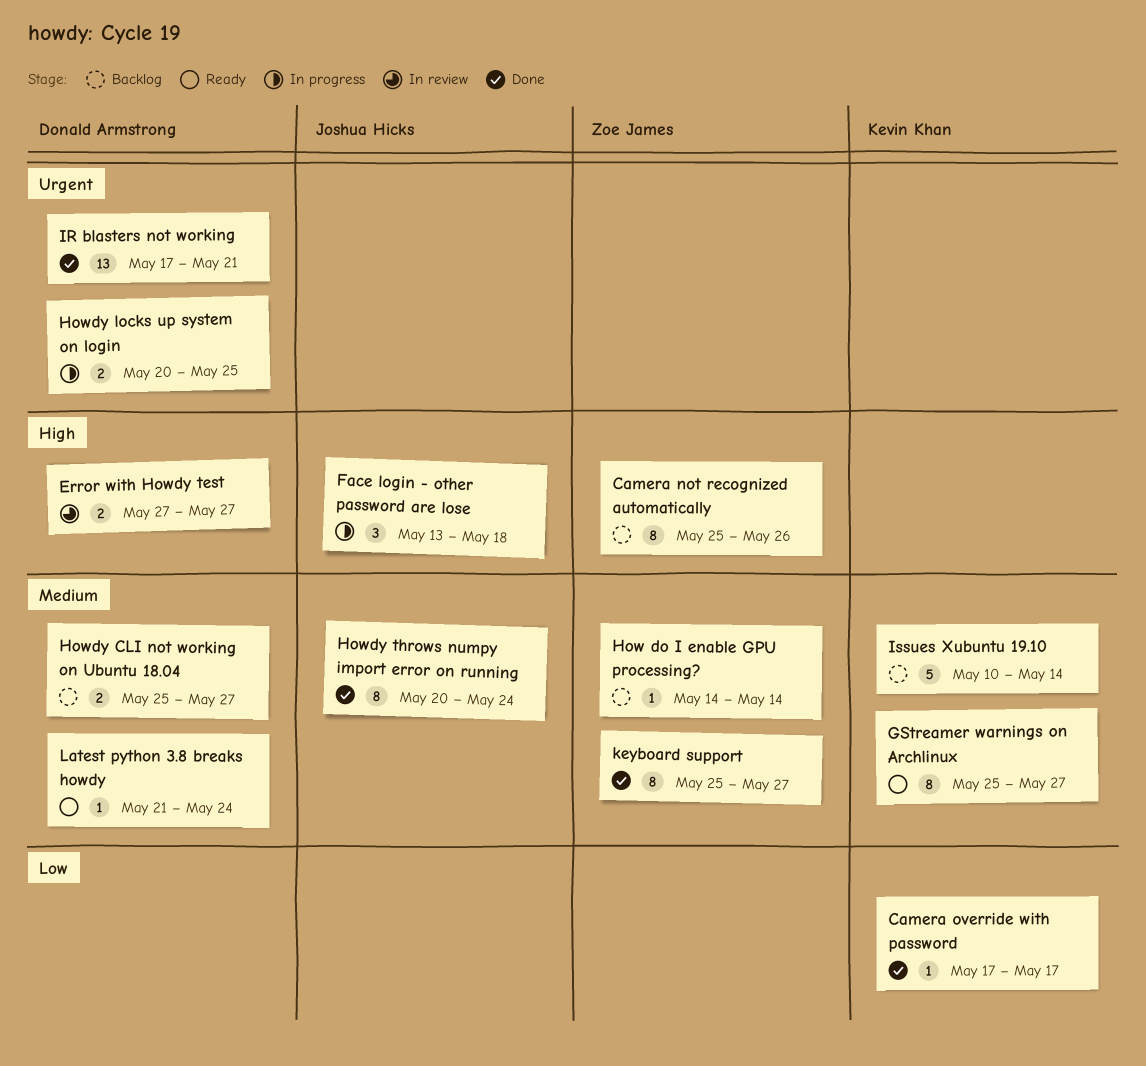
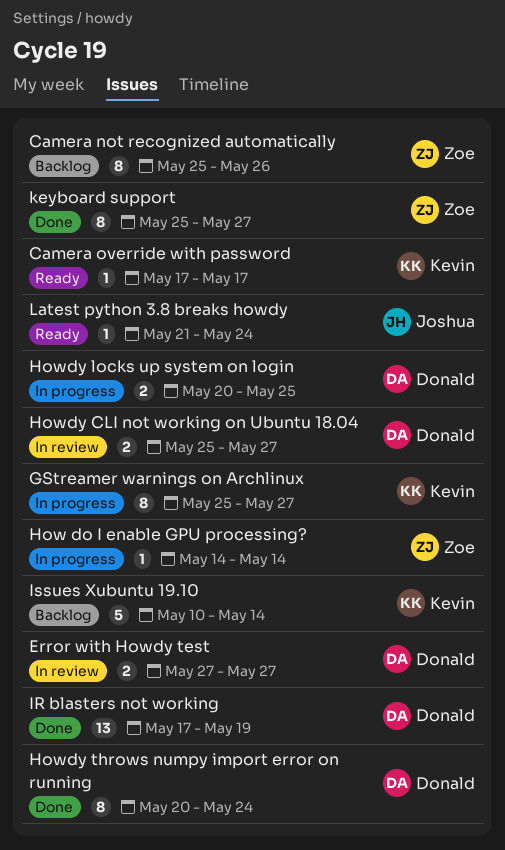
Camera override with password, status: Done -> Ready
Face login - other password are lose: present -> none
GStreamer warnings on Archlinux, status: Ready -> In progress
How do I enable GPU processing?, status: Backlog -> In progress
Howdy CLI not working on Ubuntu 18.04, status: Backlog -> In review
Howdy throws numpy import error on running, owner: Joshua Hicks -> Donald Armstrong
IR blasters not working, due: May 21 -> May 19
Latest python 3.8 breaks howdy, owner: Donald Armstrong -> Joshua Hicks

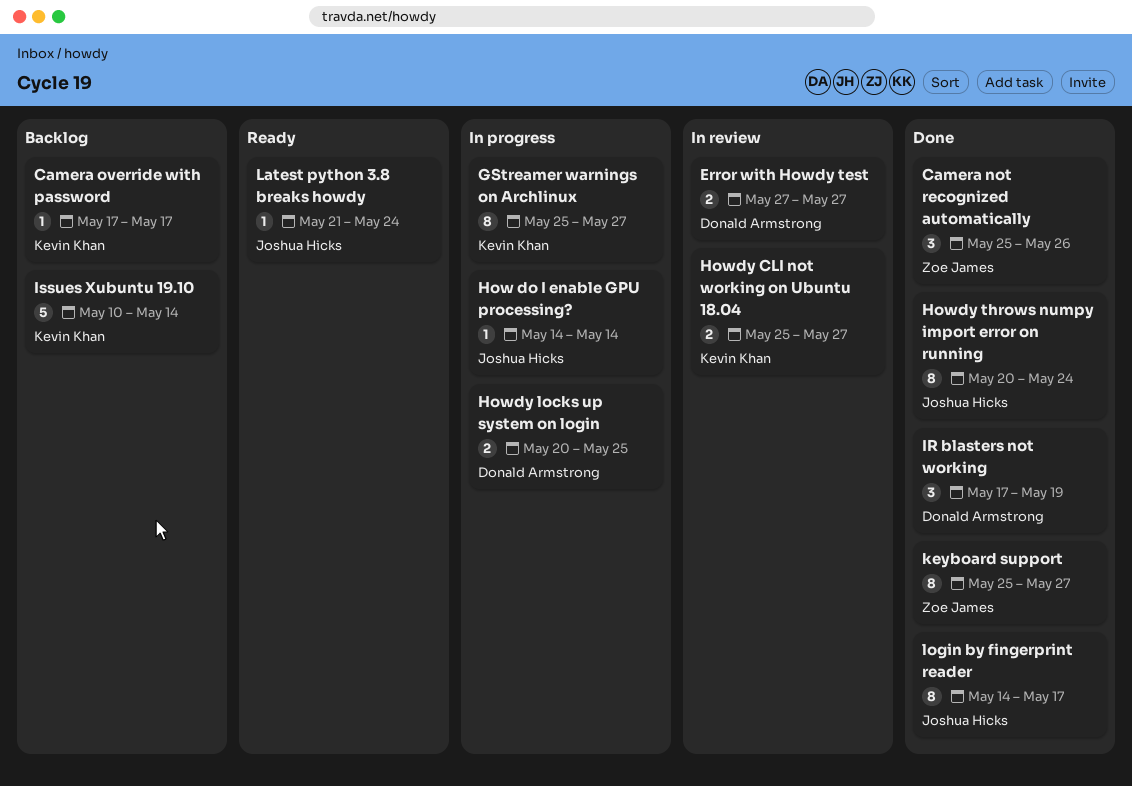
Camera not recognized automatically, status: Backlog -> Done
Camera not recognized automatically, estimate: 8 -> 3
Camera override with password, status: Ready -> Backlog
How do I enable GPU processing?, owner: Zoe James -> Joshua Hicks
Howdy CLI not working on Ubuntu 18.04, owner: Donald Armstrong -> Kevin Khan
Howdy throws numpy import error on running, owner: Donald Armstrong -> Joshua Hicks
IR blasters not working, estimate: 13 -> 3
login by fingerprint reader: none -> present

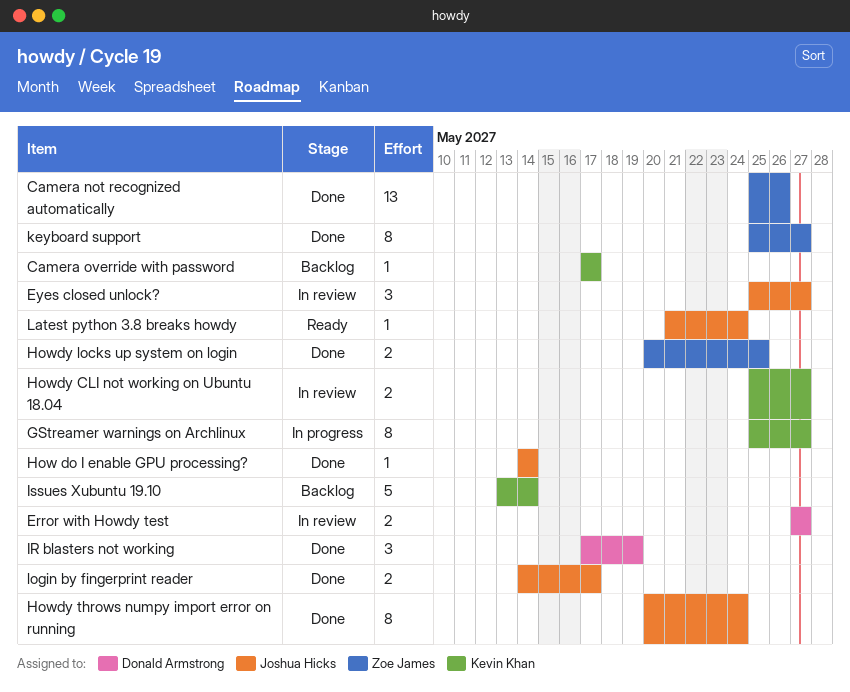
Camera not recognized automatically, estimate: 3 -> 13
Eyes closed unlock?: none -> present
How do I enable GPU processing?, status: In progress -> Done
Howdy locks up system on login, status: In progress -> Done
Howdy locks up system on login, owner: Donald Armstrong -> Zoe James
Issues Xubuntu 19.10, start: May 10 -> May 13
login by fingerprint reader, estimate: 8 -> 2

